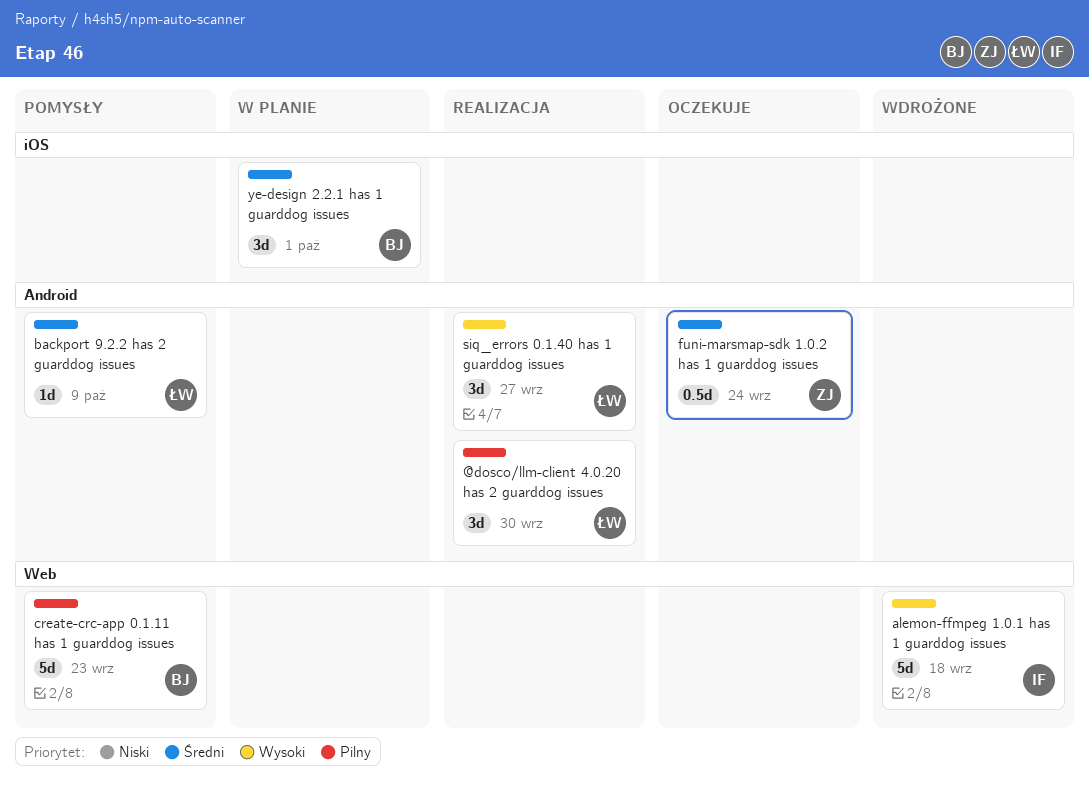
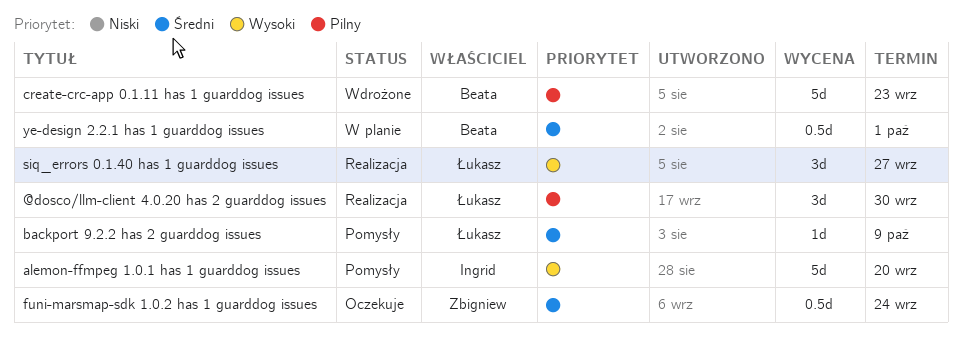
alemon-ffmpeg 1.0.1 has 1 guarddog issues, status: Wdrożone -> Pomysły
alemon-ffmpeg 1.0.1 has 1 guarddog issues, due: Sep 18 -> Sep 20
create-crc-app 0.1.11 has 1 guarddog issues, status: Pomysły -> Wdrożone
ye-design 2.2.1 has 1 guarddog issues, estimate: 3d -> 0.5d

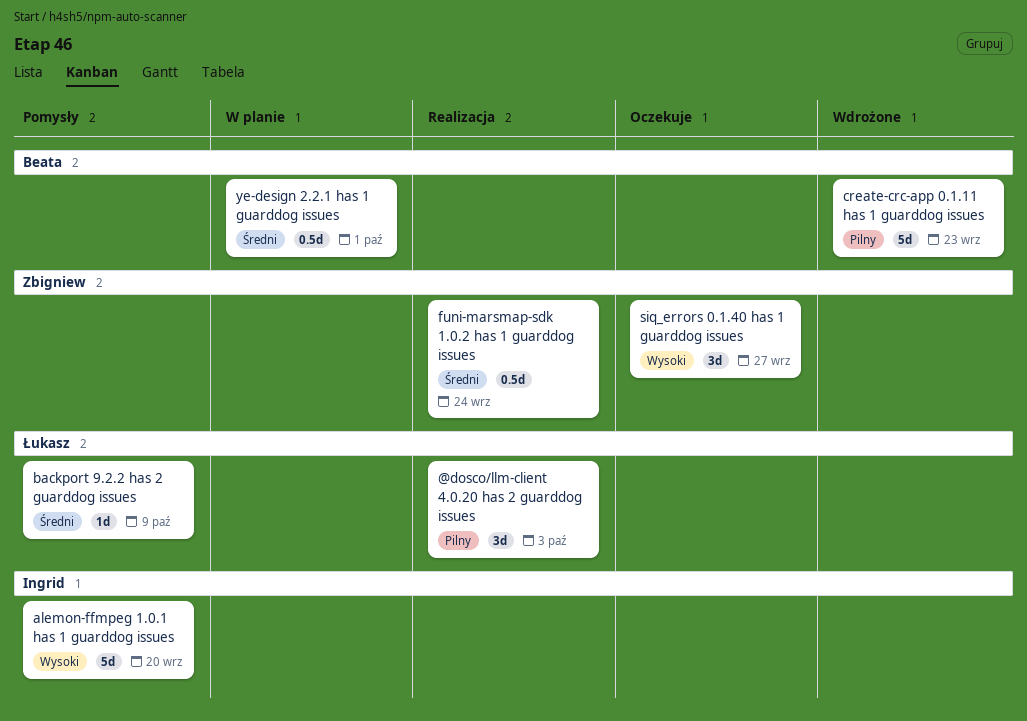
@dosco/llm-client 4.0.20 has 2 guarddog issues, due: Sep 30 -> Oct 3
funi-marsmap-sdk 1.0.2 has 1 guarddog issues, status: Oczekuje -> Realizacja
siq_errors 0.1.40 has 1 guarddog issues, status: Realizacja -> Oczekuje
siq_errors 0.1.40 has 1 guarddog issues, owner: Łukasz -> Zbigniew

